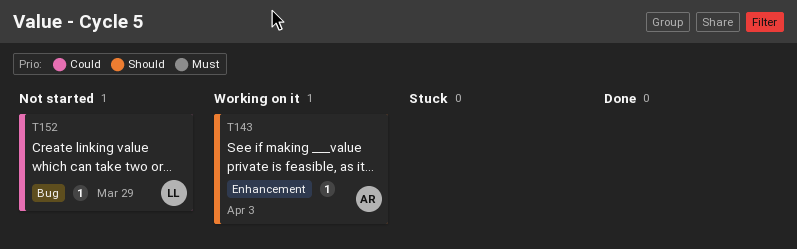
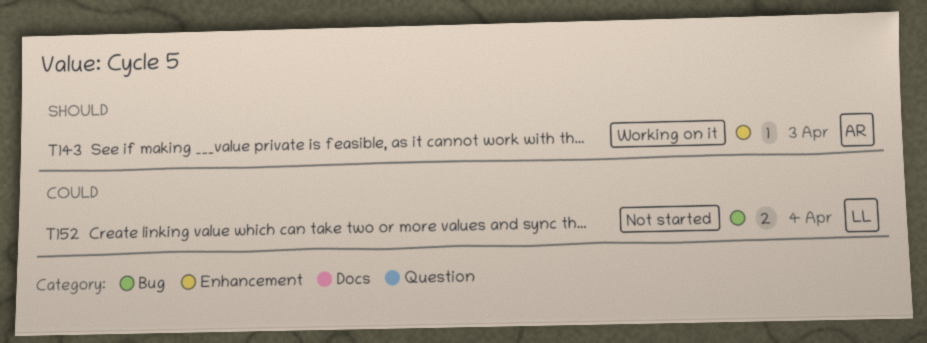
T152, estimate: 1 -> 2
T152, due: Mar 29 -> Apr 4

